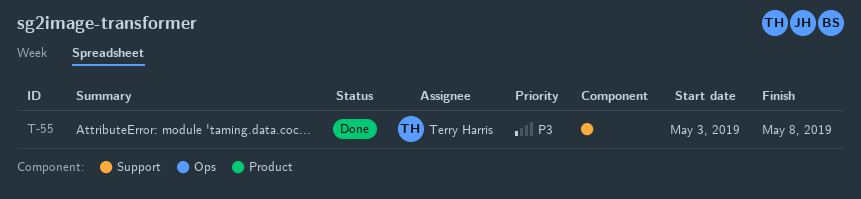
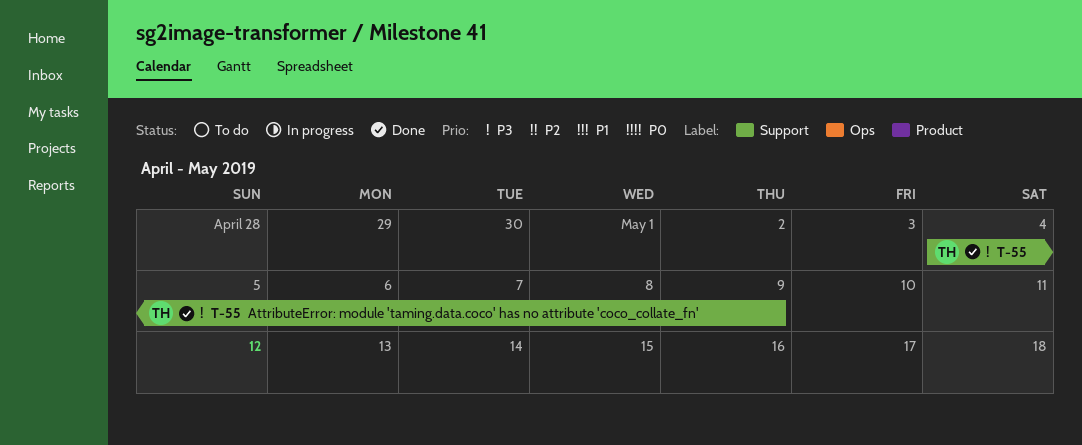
T-55, start: May 3 -> May 4
T-55, due: May 8 -> May 9

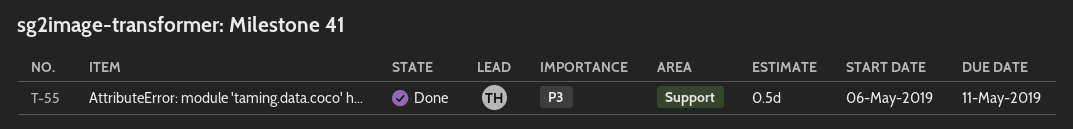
T-55, start: May 4 -> May 6
T-55, due: May 9 -> May 11

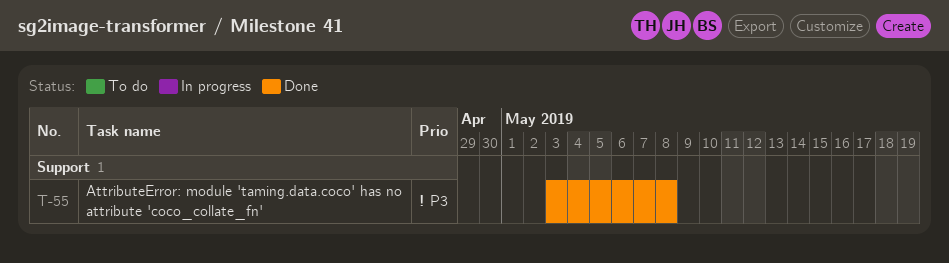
T-55, start: May 6 -> May 3
T-55, due: May 11 -> May 8

